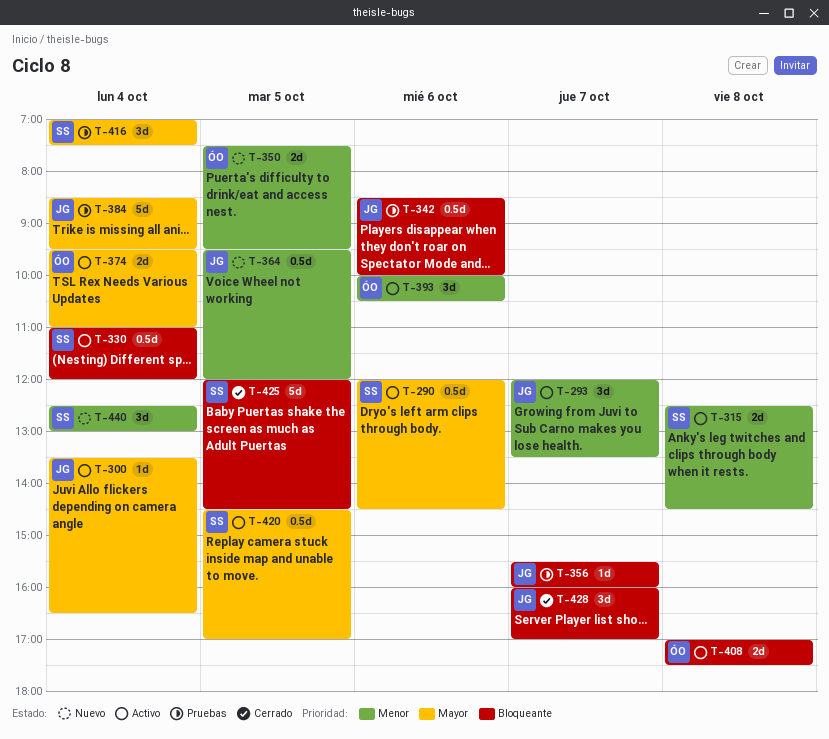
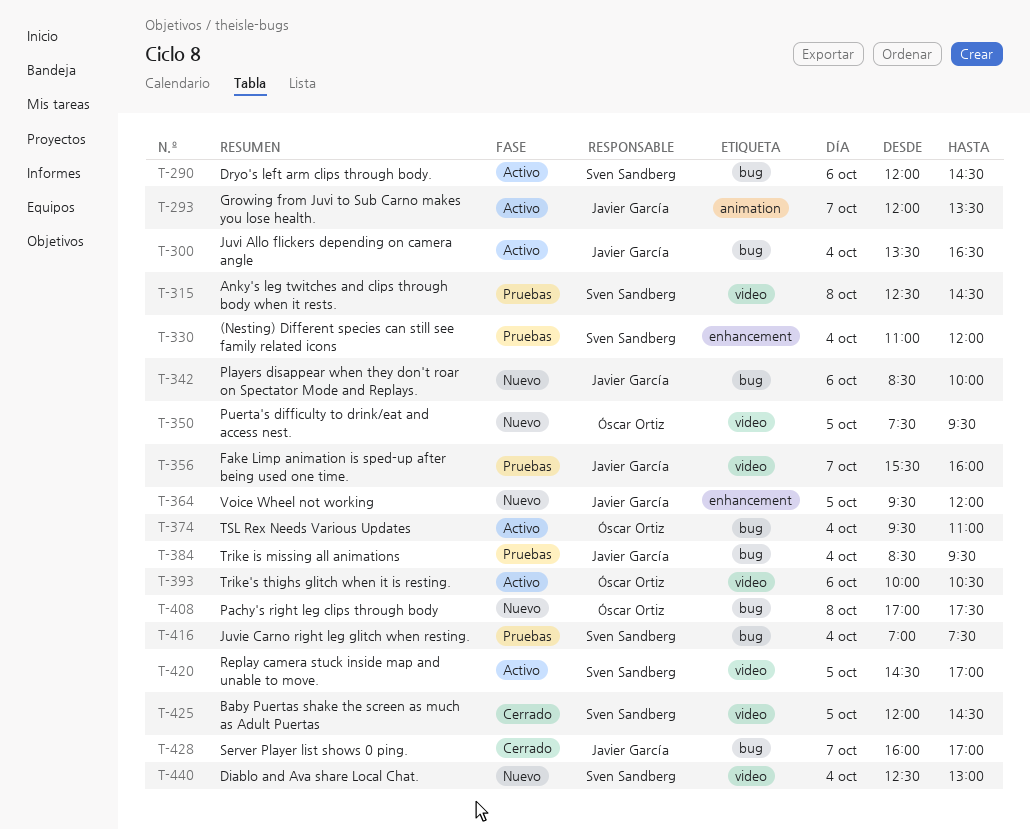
T-315, status: Activo -> Pruebas
T-330, status: Activo -> Pruebas
T-342, status: Pruebas -> Nuevo
T-408, status: Activo -> Nuevo

